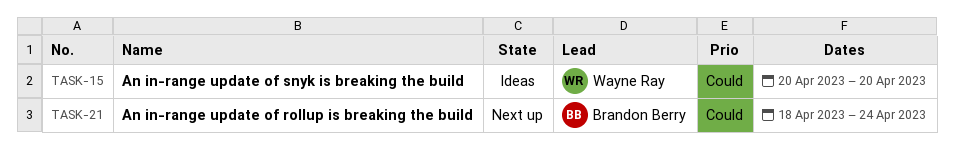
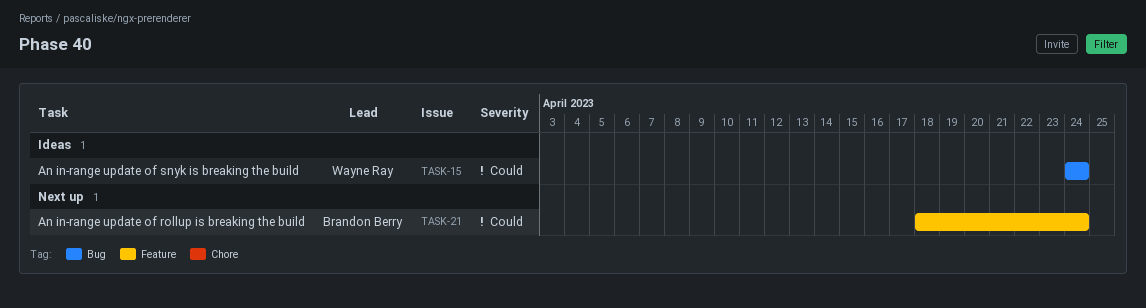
TASK-15, start: Apr 20 -> Apr 24
TASK-15, due: Apr 20 -> Apr 24

